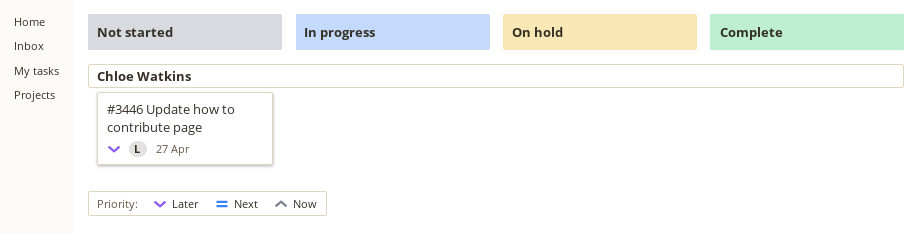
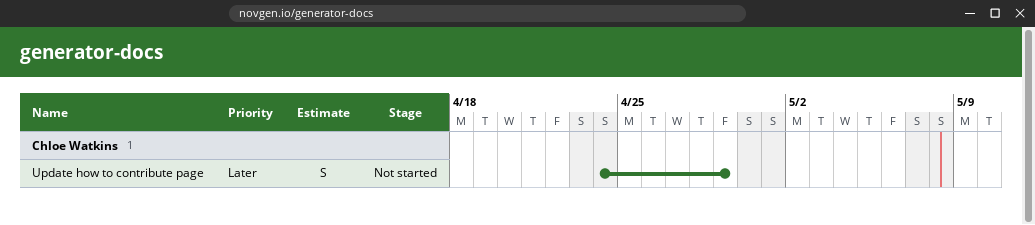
Update how to contribute page, estimate: L -> S
Update how to contribute page, due: Apr 27 -> Apr 29

